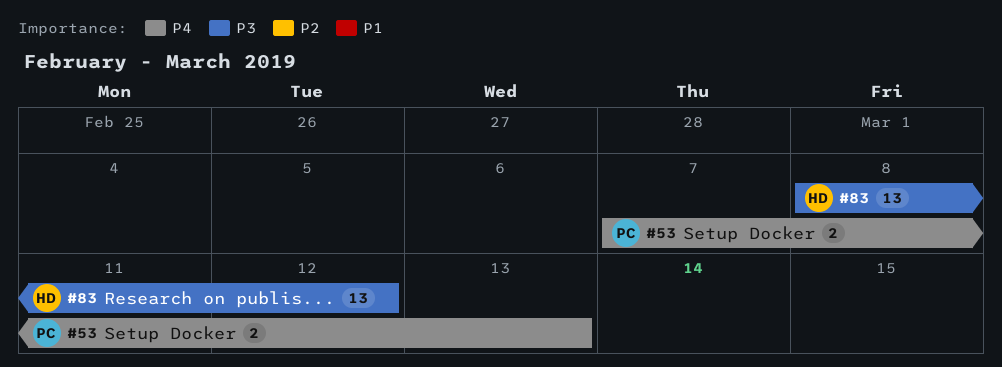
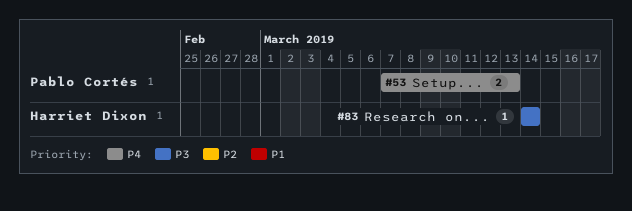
#83, estimate: 13 -> 1
#83, start: Mar 8 -> Mar 14
#83, due: Mar 12 -> Mar 14

